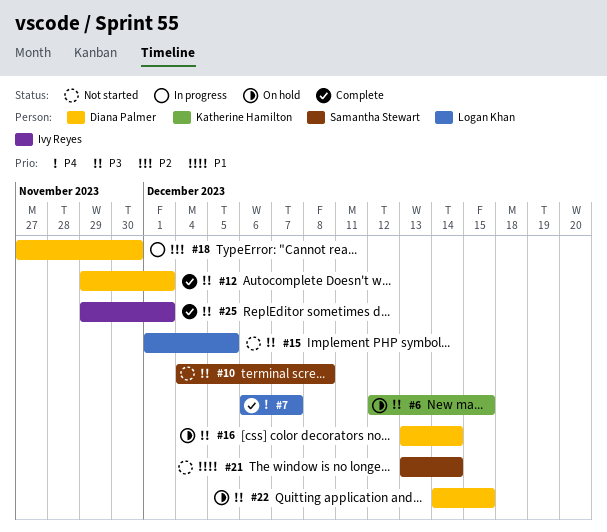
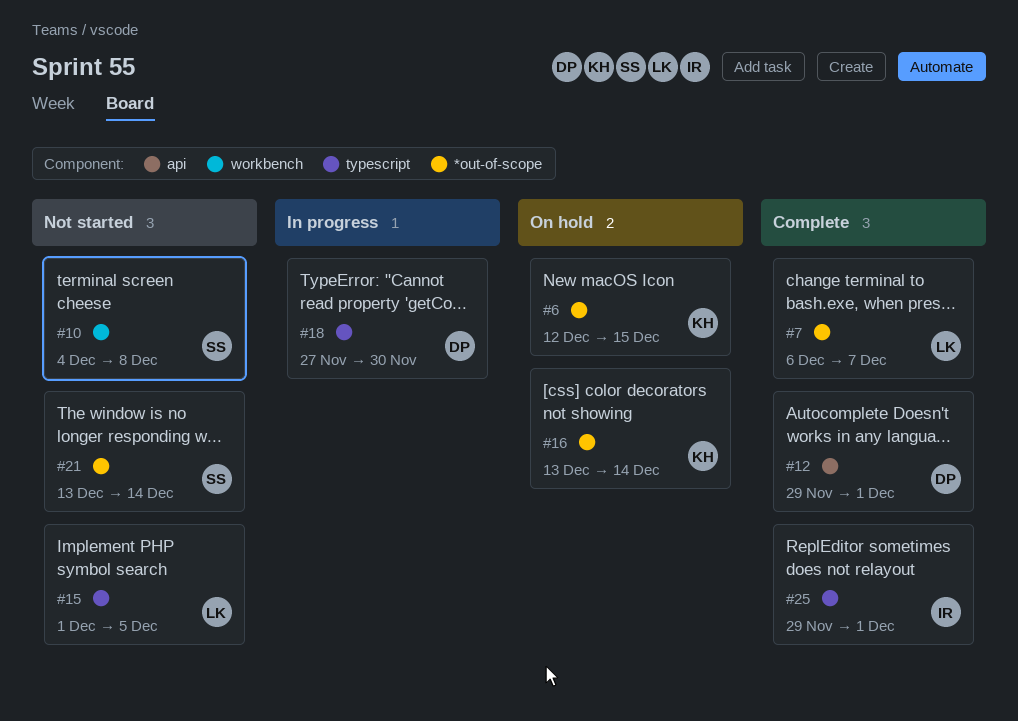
#16, owner: Diana Palmer -> Katherine Hamilton
#22: present -> none

